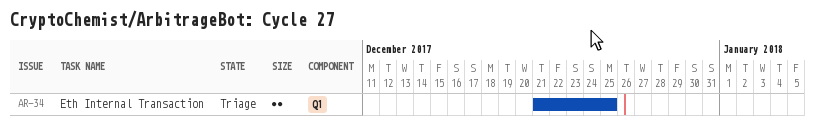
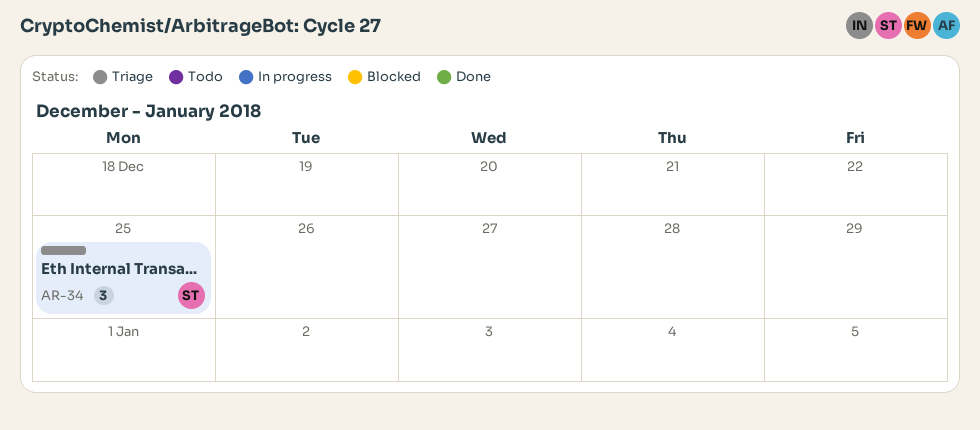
AR-34, estimate: 2 -> 3

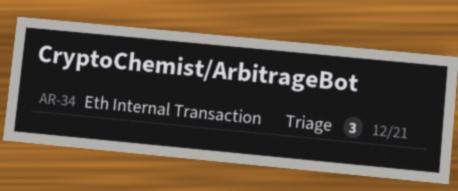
AR-34, due: Dec 25 -> Dec 21

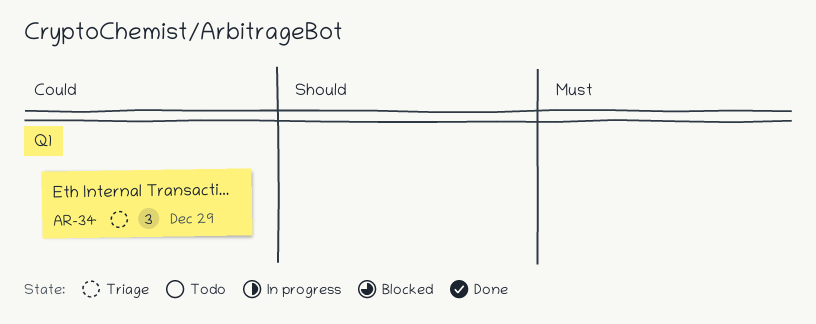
AR-34, due: Dec 21 -> Dec 29

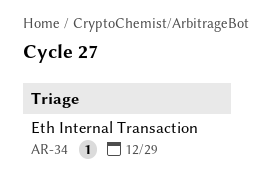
AR-34, estimate: 3 -> 1

